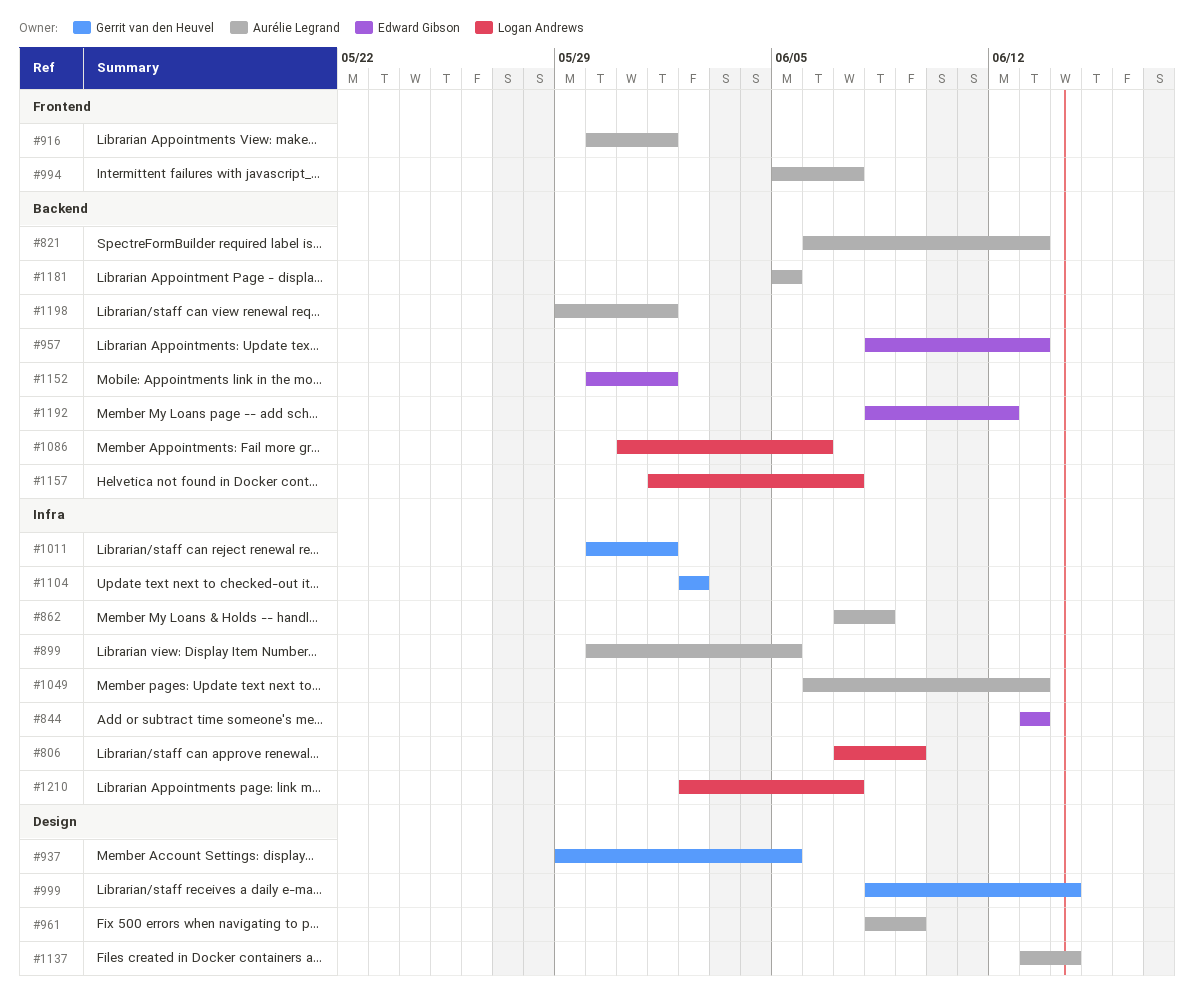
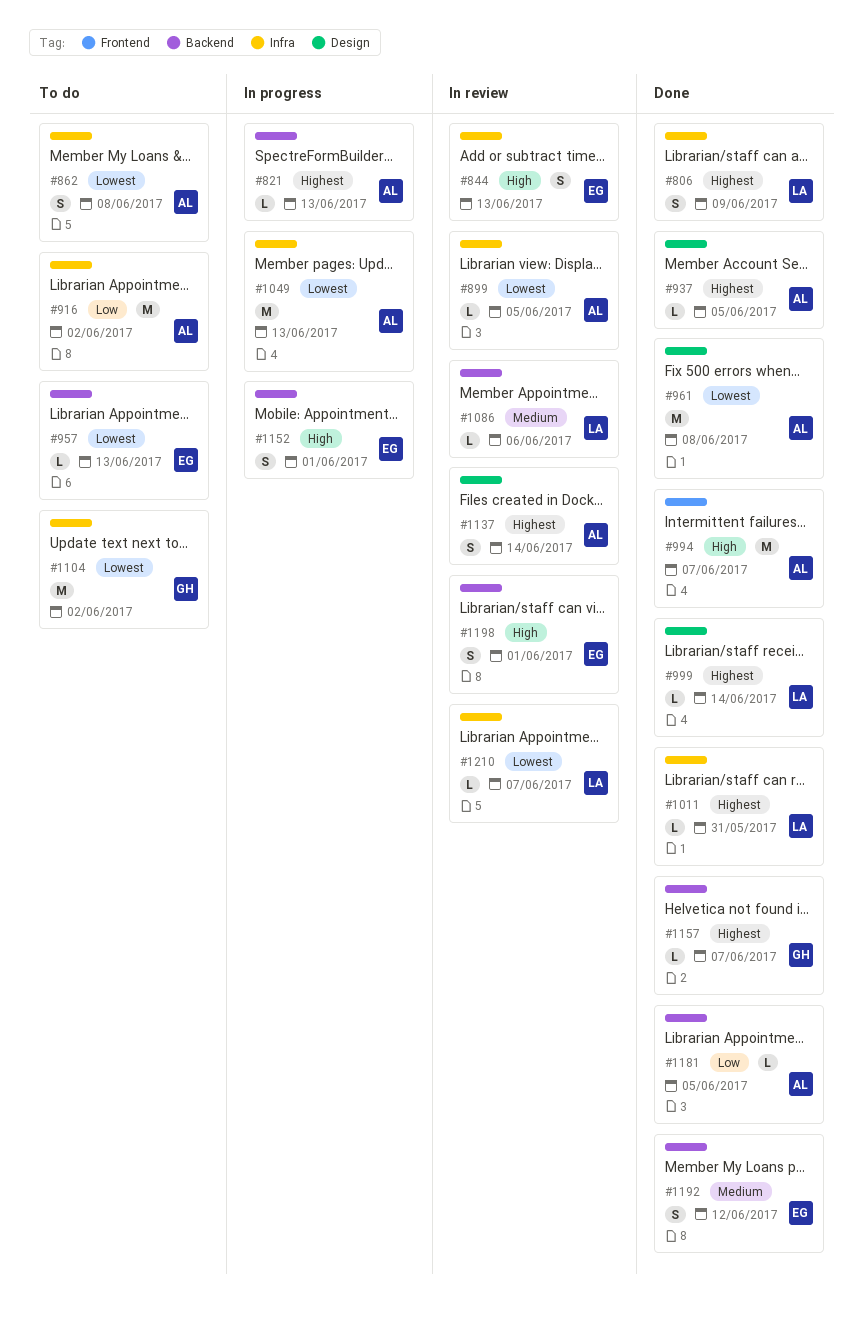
#916, label: Frontend -> Infra
#916, due: Jun 1 -> Jun 2
#937, owner: Gerrit van den Heuvel -> Aurélie Legrand
#961, due: Jun 9 -> Jun 8
#999, owner: Gerrit van den Heuvel -> Logan Andrews
#1011, owner: Gerrit van den Heuvel -> Logan Andrews
#1011, due: Jun 1 -> May 31
#1157, owner: Logan Andrews -> Gerrit van den Heuvel
#1198, owner: Aurélie Legrand -> Edward Gibson

